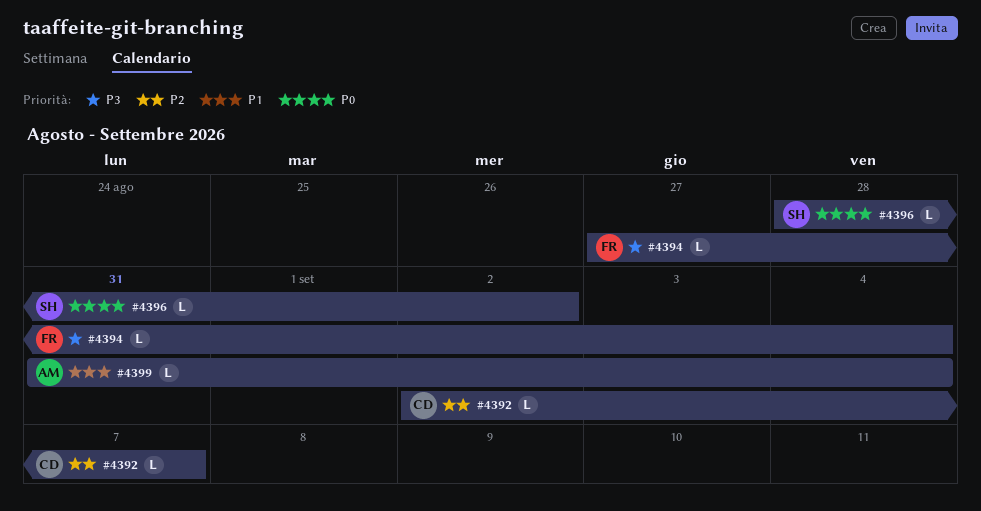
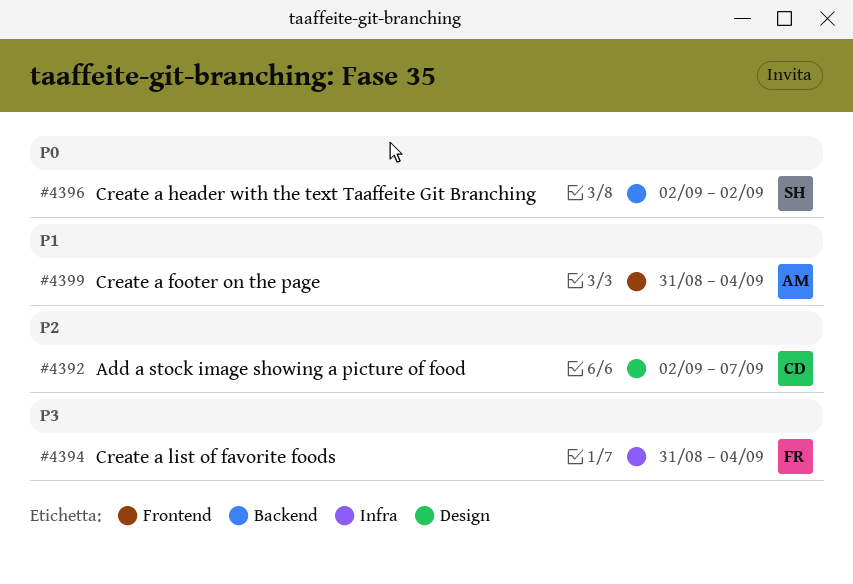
#4394, start: Aug 27 -> Aug 31
#4396, start: Aug 28 -> Sep 2

